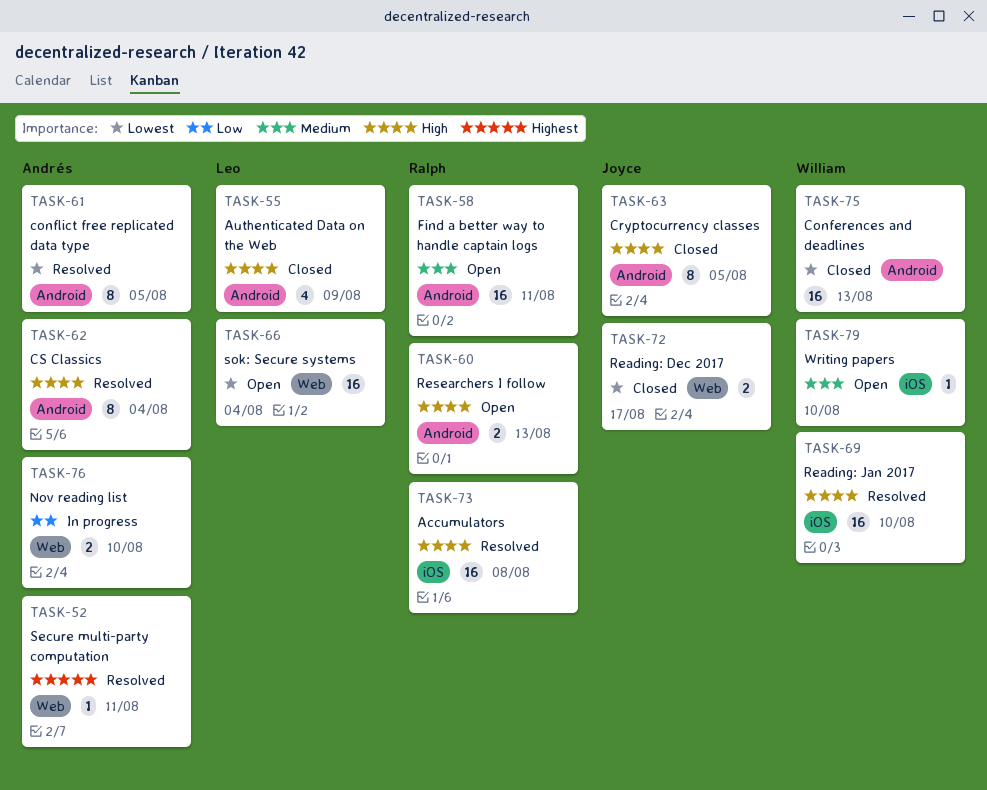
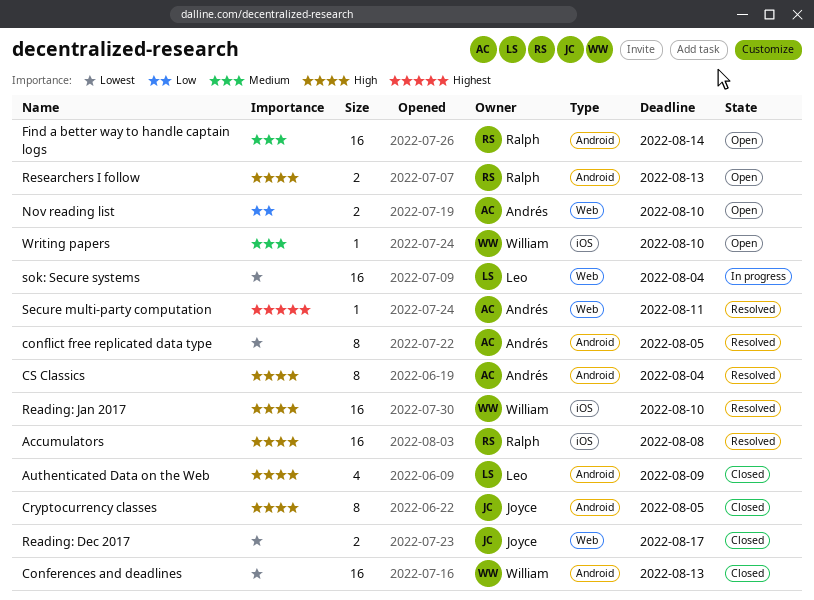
Find a better way to handle captain logs, due: Aug 11 -> Aug 14
Nov reading list, status: In progress -> Open
sok: Secure systems, status: Open -> In progress

